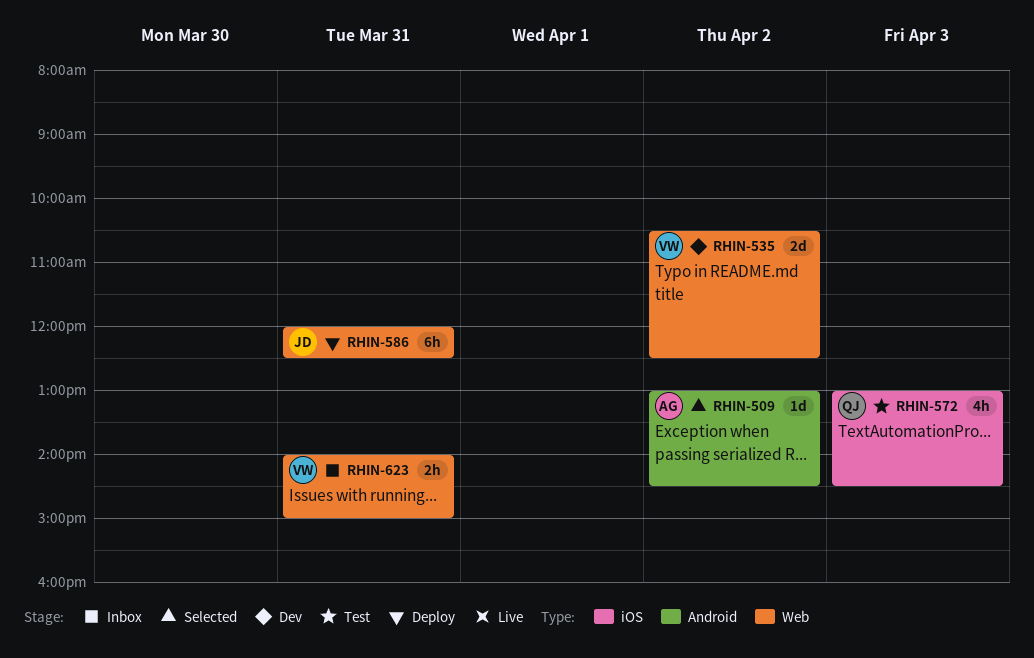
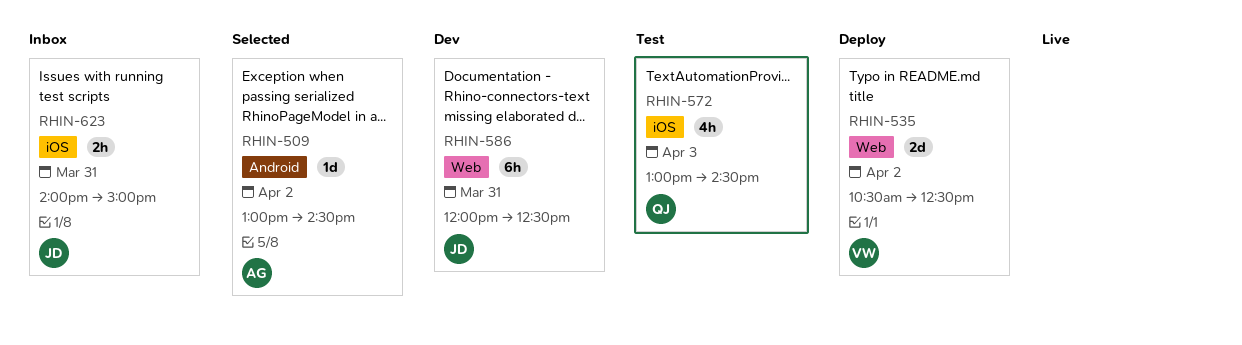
RHIN-535, status: Dev -> Deploy
RHIN-586, status: Deploy -> Dev
RHIN-623, owner: VW -> JD
RHIN-623, label: Web -> iOS

